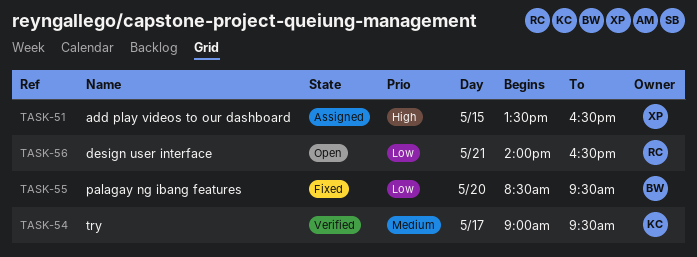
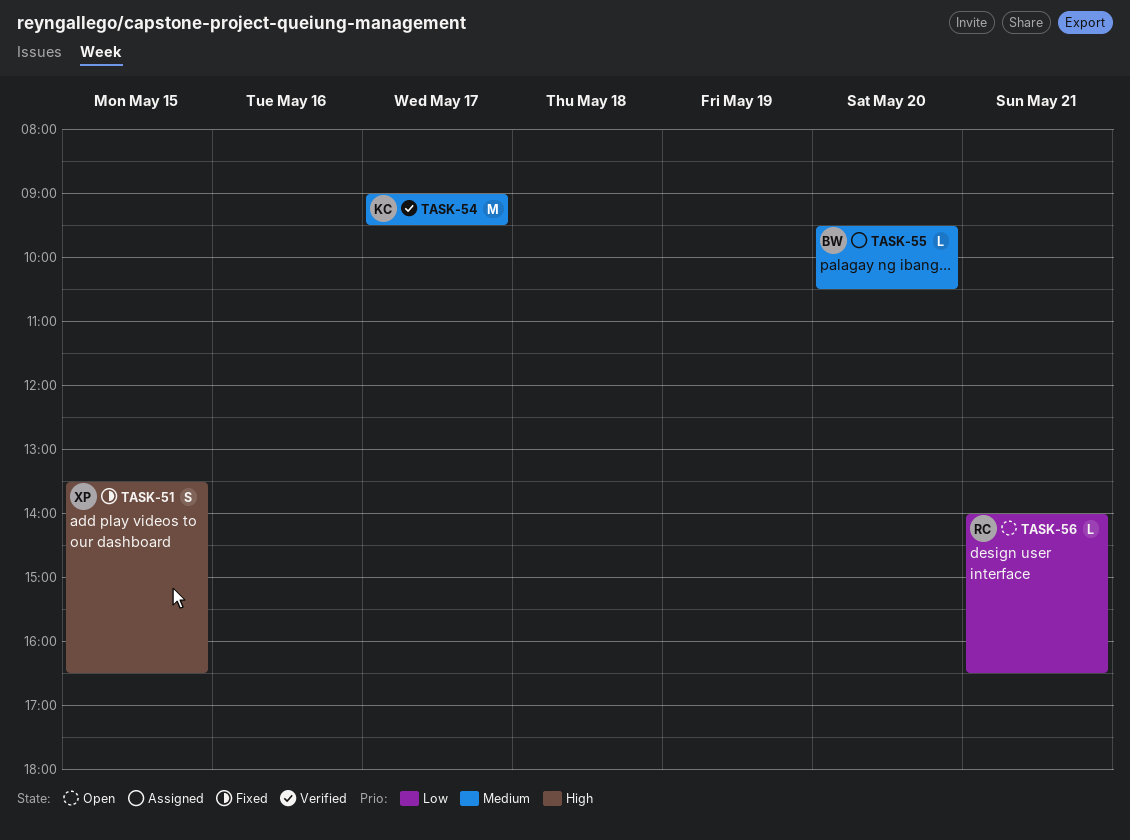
TASK-51, status: Assigned -> Fixed
TASK-55, status: Fixed -> Assigned
TASK-55, priority: Low -> Medium
TASK-55, begins: 08:30 -> 09:30
TASK-55, ends: 09:30 -> 10:30

